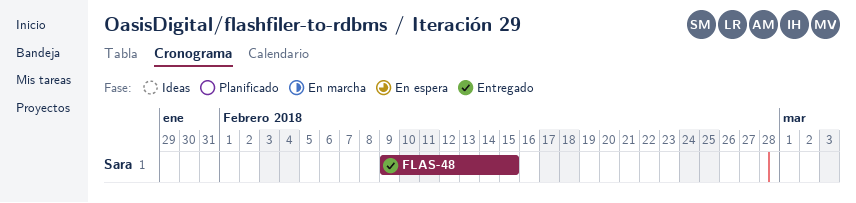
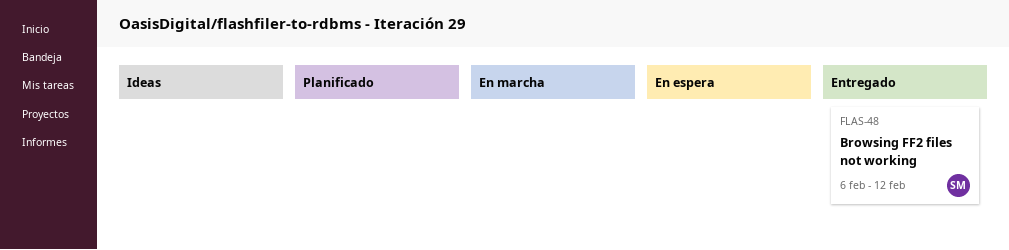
FLAS-48, start: Feb 9 -> Feb 6
FLAS-48, due: Feb 15 -> Feb 12

